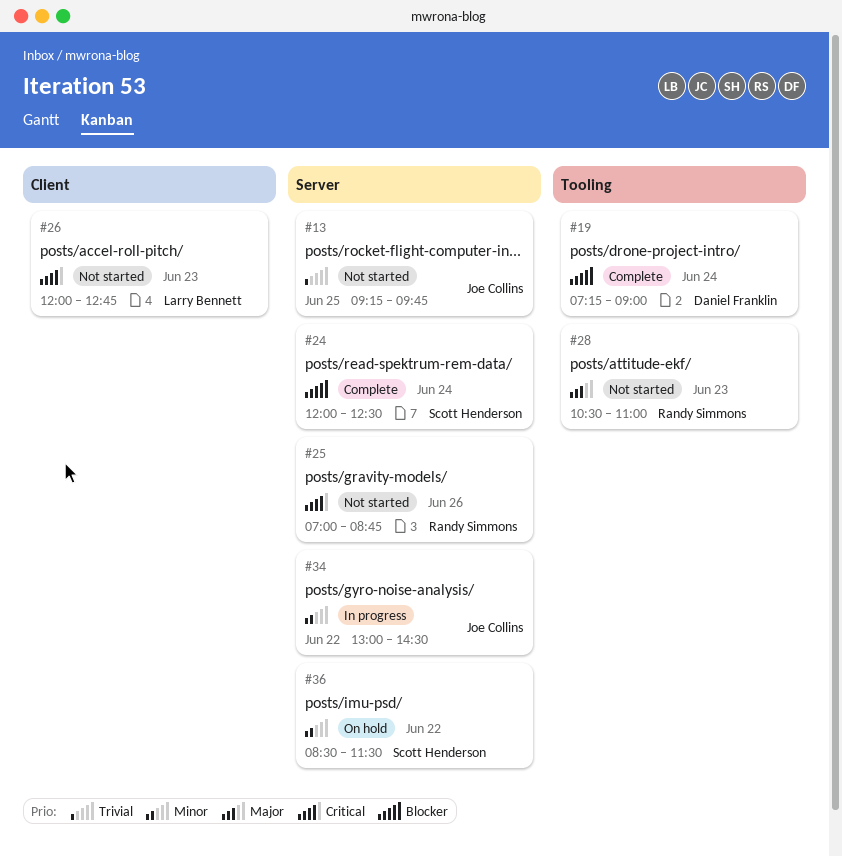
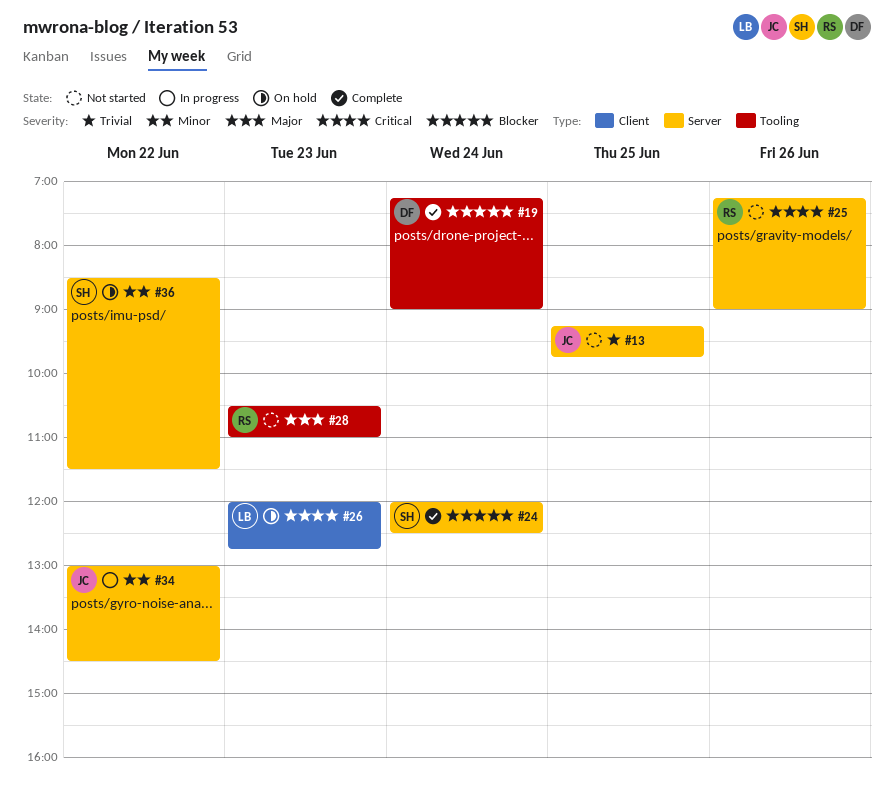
#25, begins: 07:00 -> 07:15
#25, ends: 08:45 -> 09:00
#26, status: Not started -> On hold

